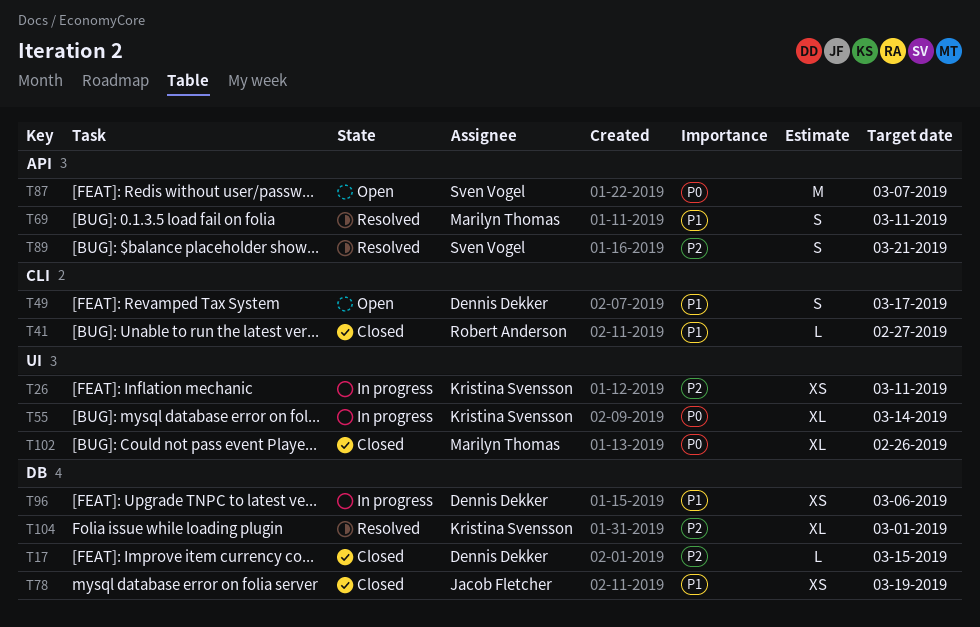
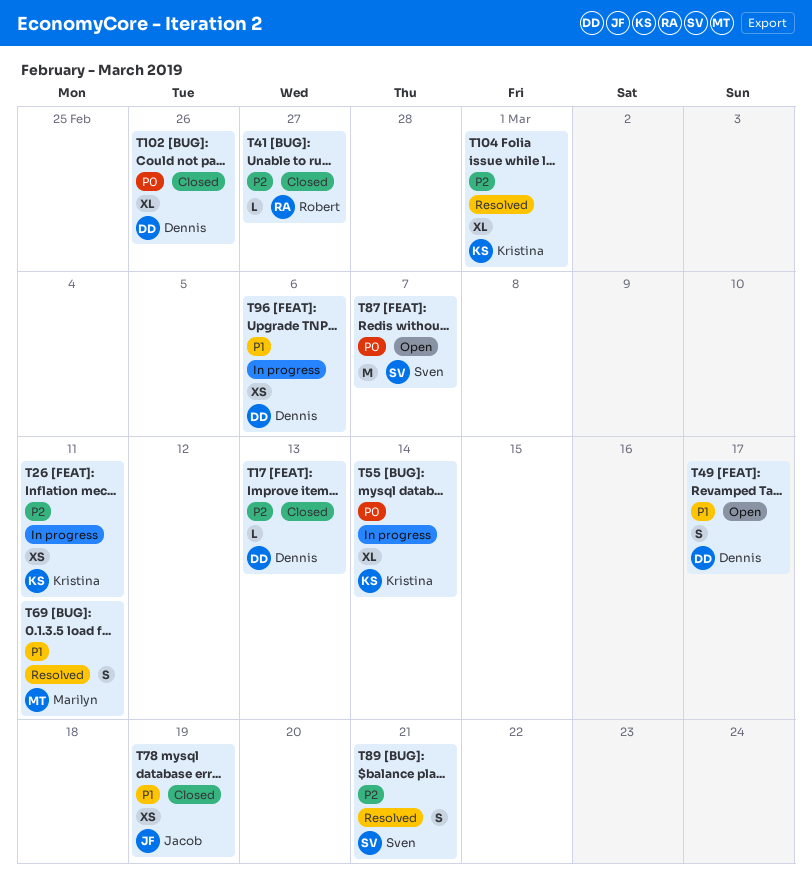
T17, due: Mar 15 -> Mar 13
T41, priority: P1 -> P2
T102, owner: Marilyn Thomas -> Dennis Dekker

